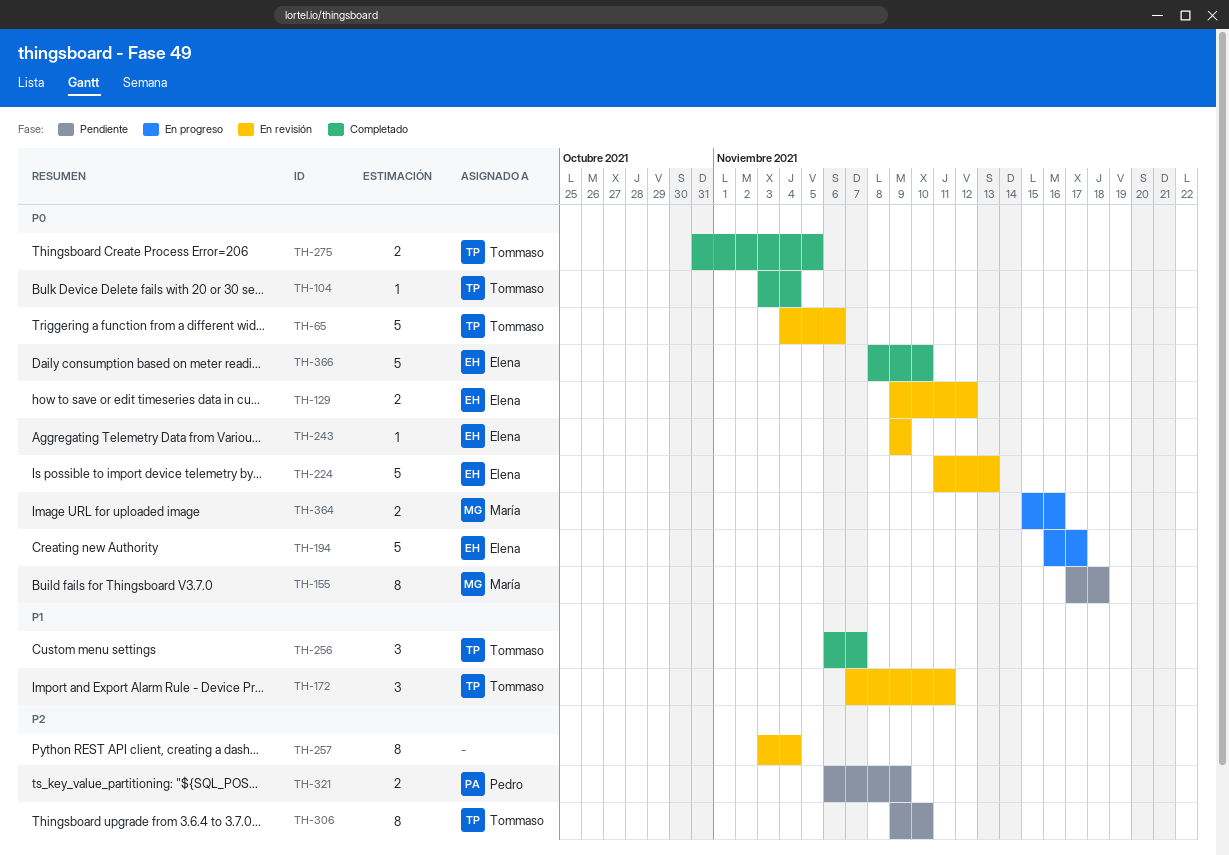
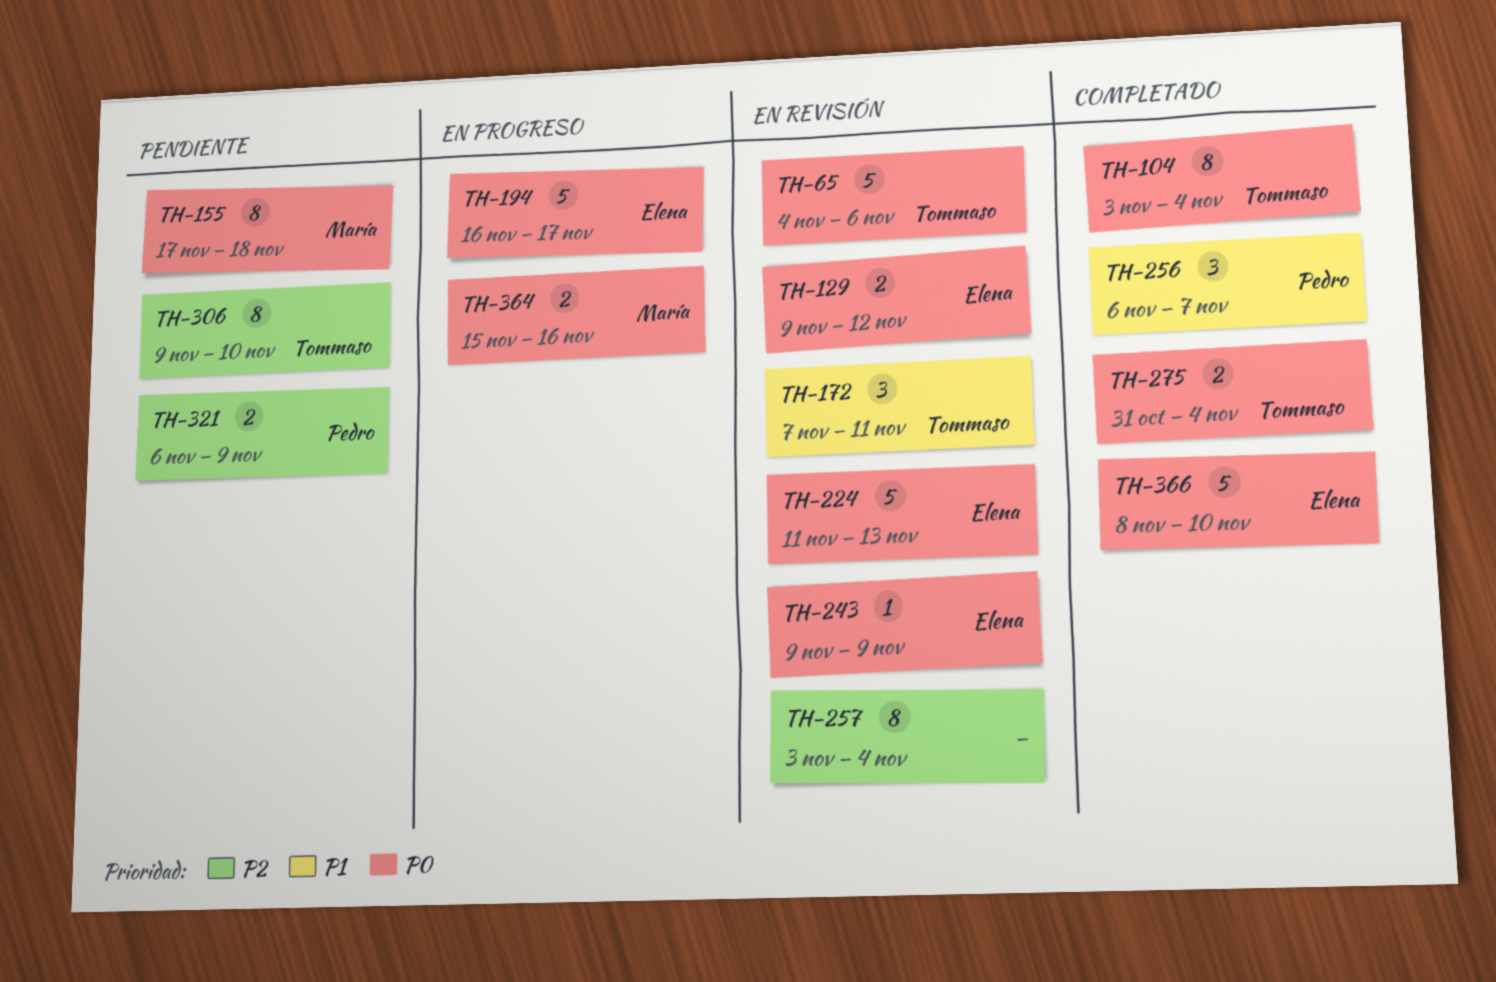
TH-104, estimate: 1 -> 8
TH-256, owner: Tommaso -> Pedro
TH-275, due: Nov 5 -> Nov 4

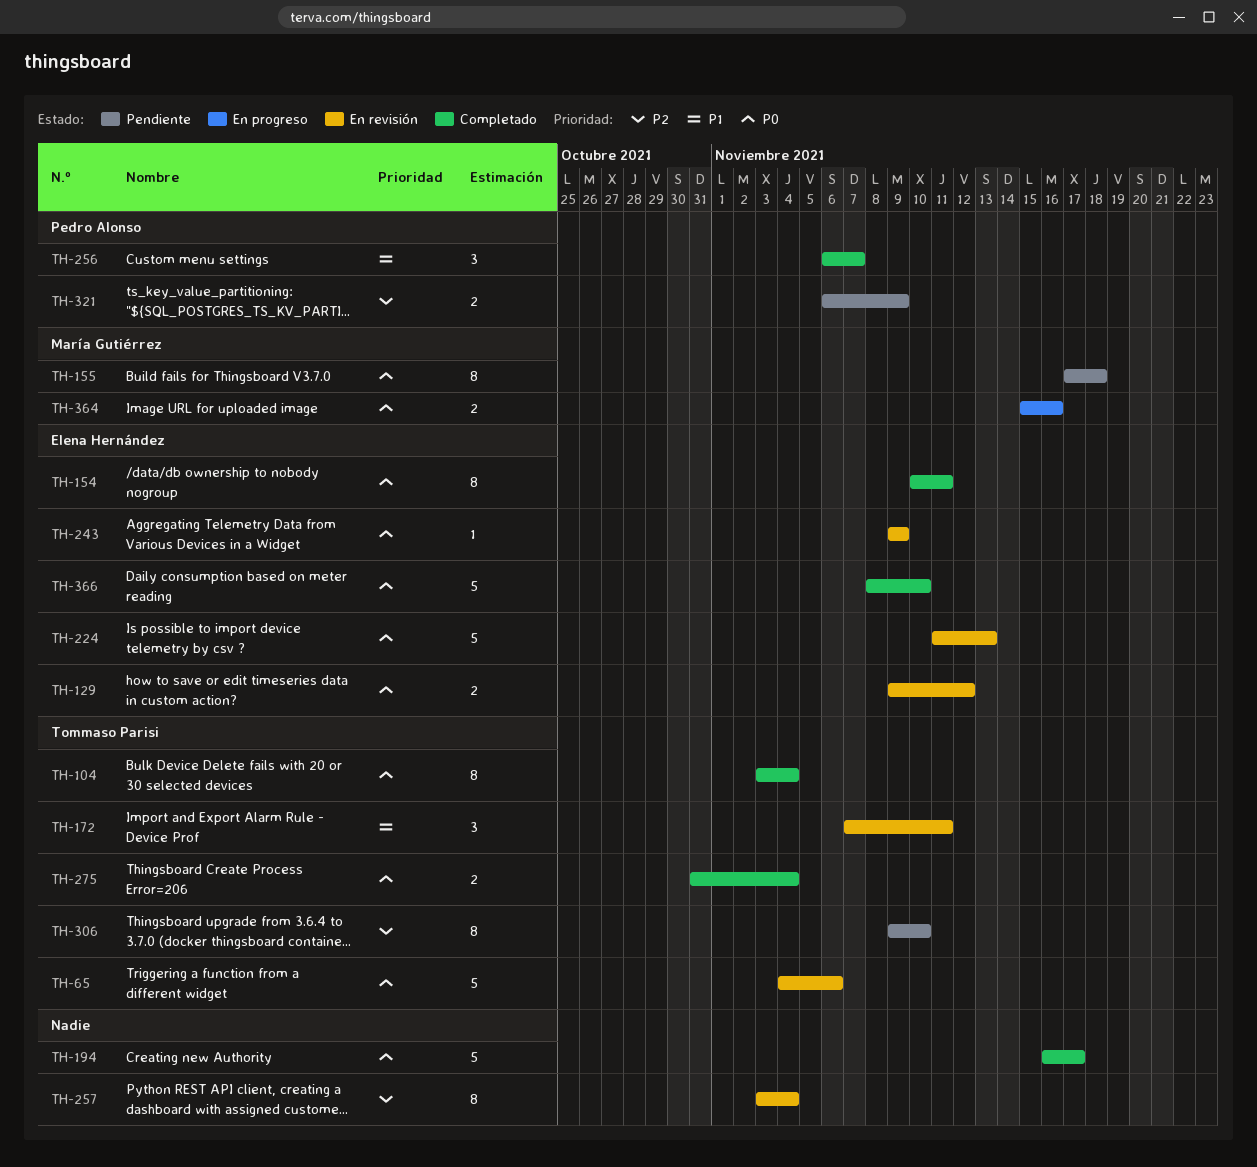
TH-154: none -> present
TH-194, status: En progreso -> Completado
TH-194, owner: Elena Hernández -> none

